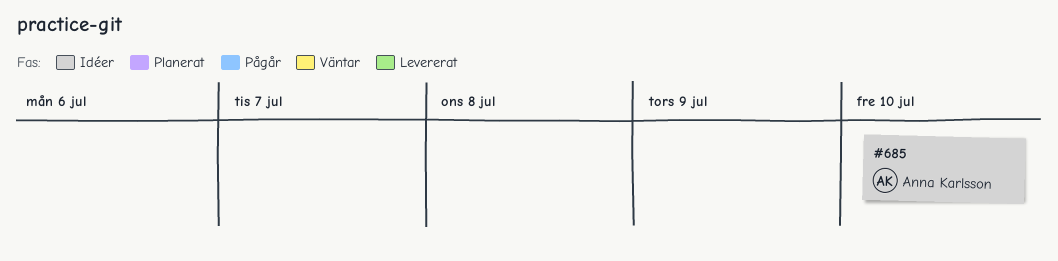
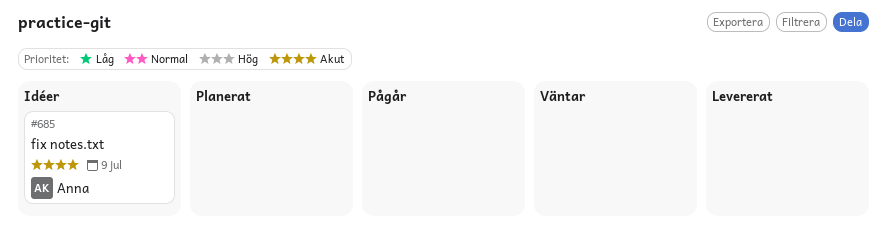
#685, due: Jul 10 -> Jul 9

